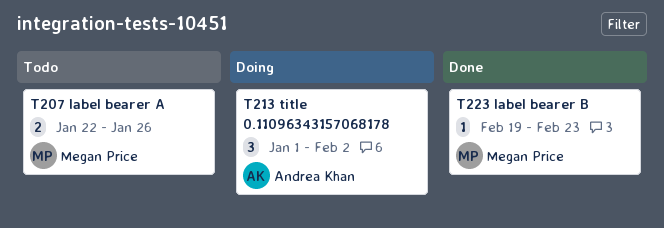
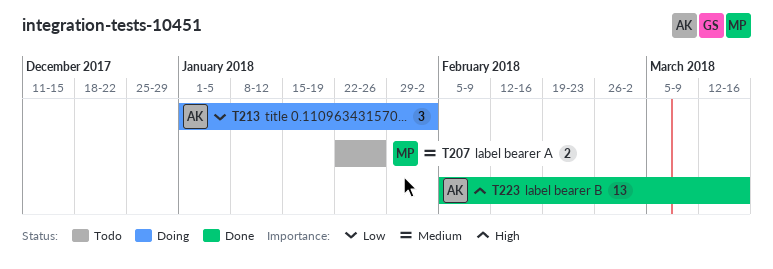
T223, owner: Megan Price -> Andrea Khan
T223, estimate: 1 -> 13
T223, start: Feb 19 -> Feb 5
T223, due: Feb 23 -> Mar 16

